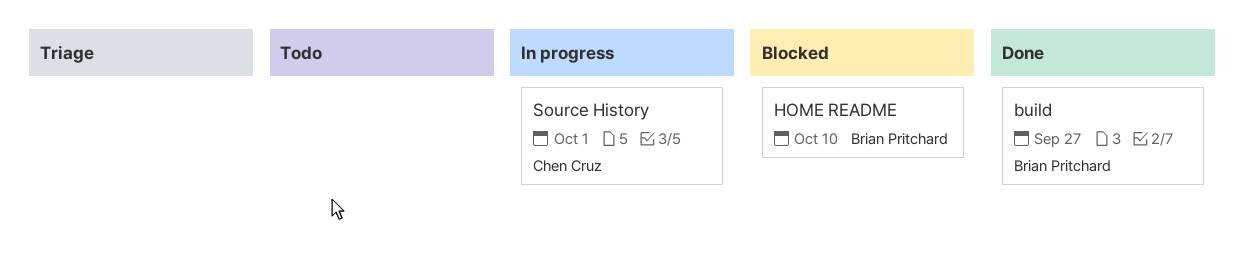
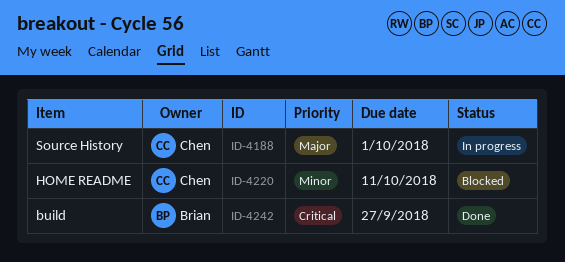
HOME README, owner: Brian Pritchard -> Chen Cruz
HOME README, due: Oct 10 -> Oct 11

